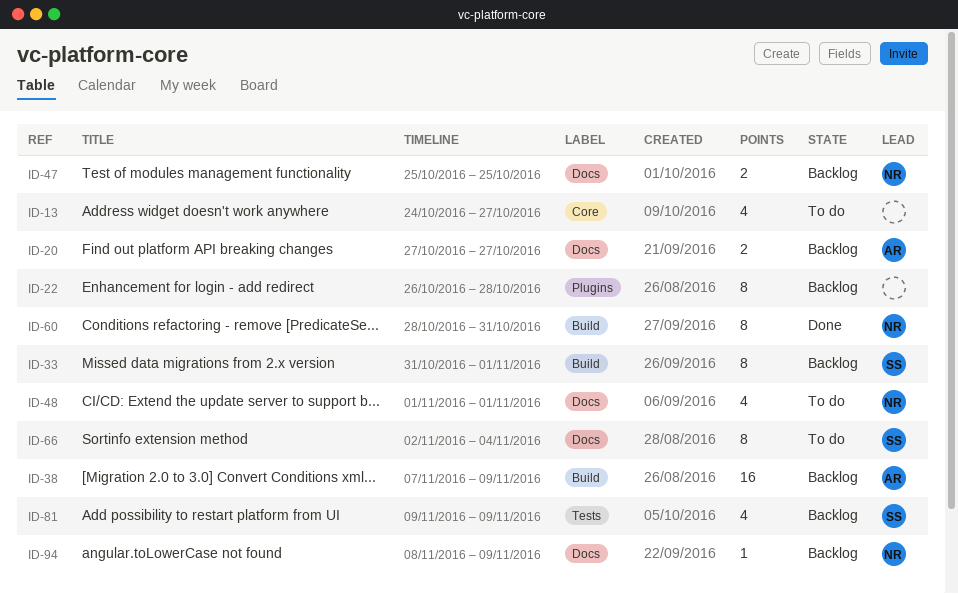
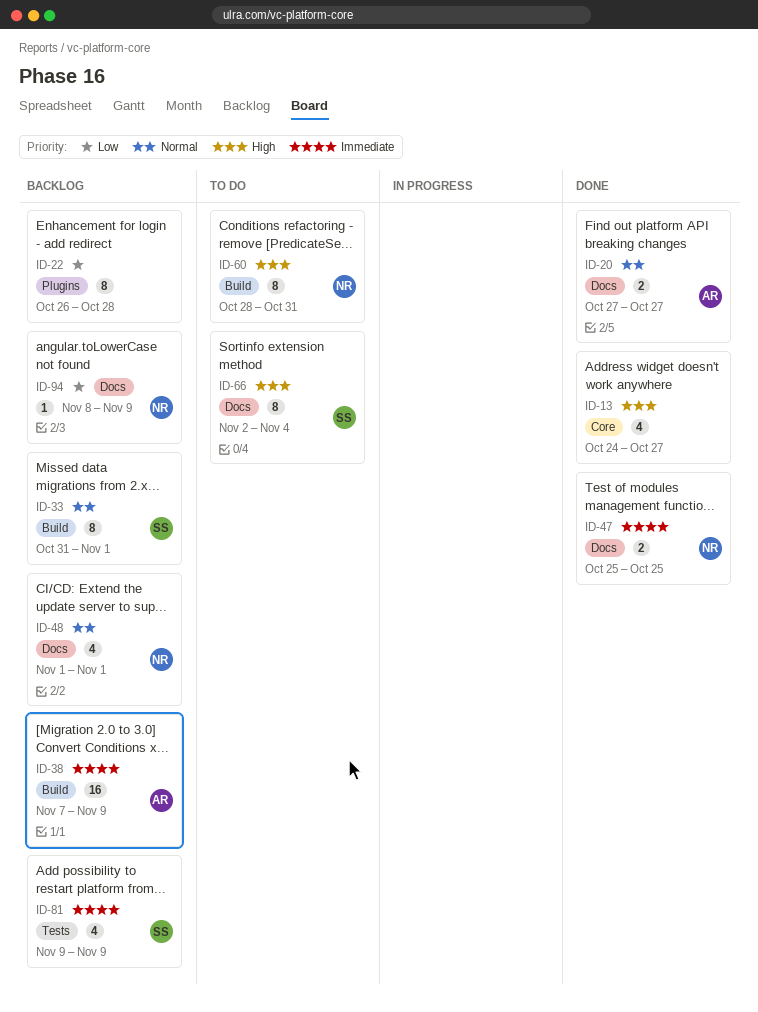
ID-13, status: To do -> Done
ID-20, status: Backlog -> Done
ID-47, status: Backlog -> Done
ID-48, status: To do -> Backlog
ID-60, status: Done -> To do

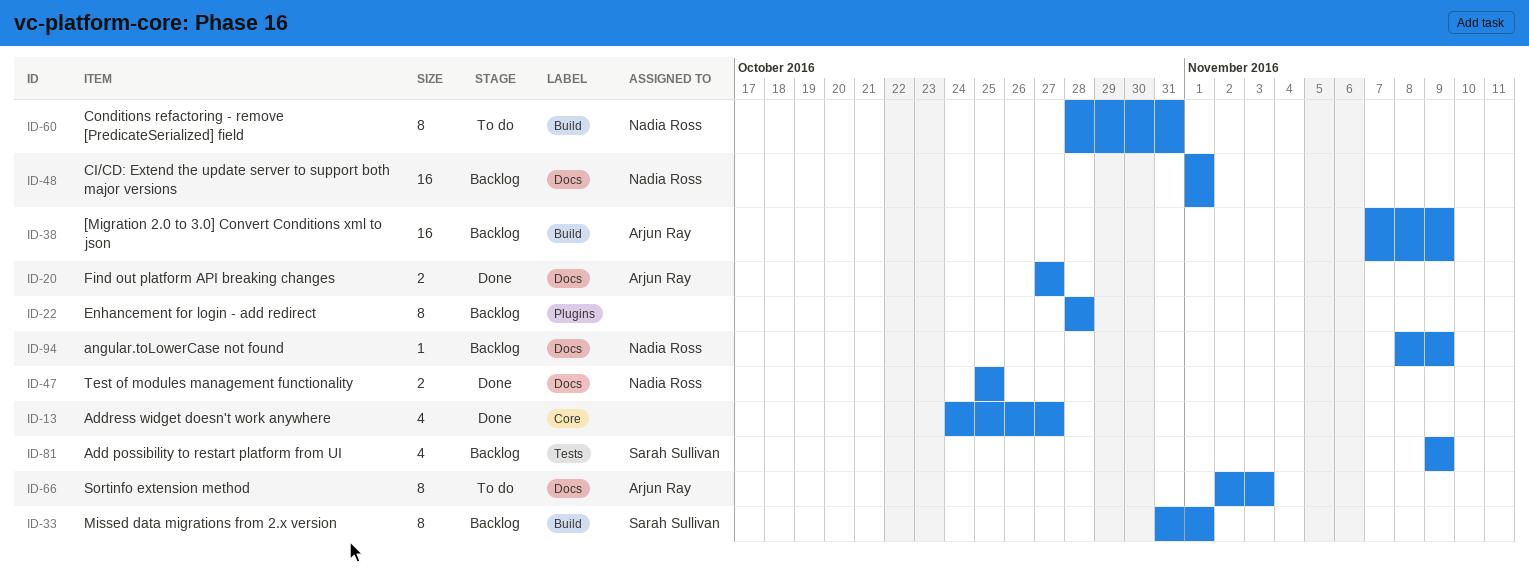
ID-22, start: Oct 26 -> Oct 28
ID-48, estimate: 4 -> 16
ID-66, owner: Sarah Sullivan -> Arjun Ray
ID-66, due: Nov 4 -> Nov 3

